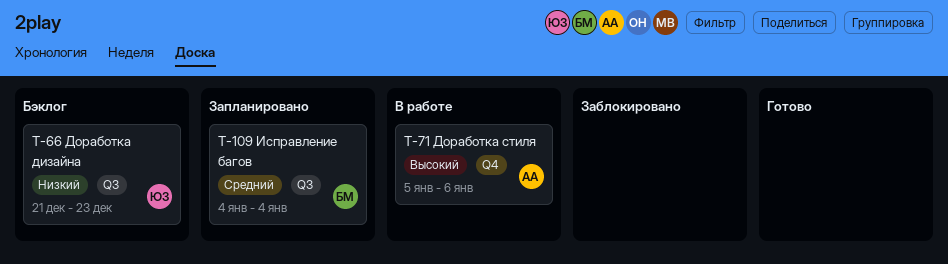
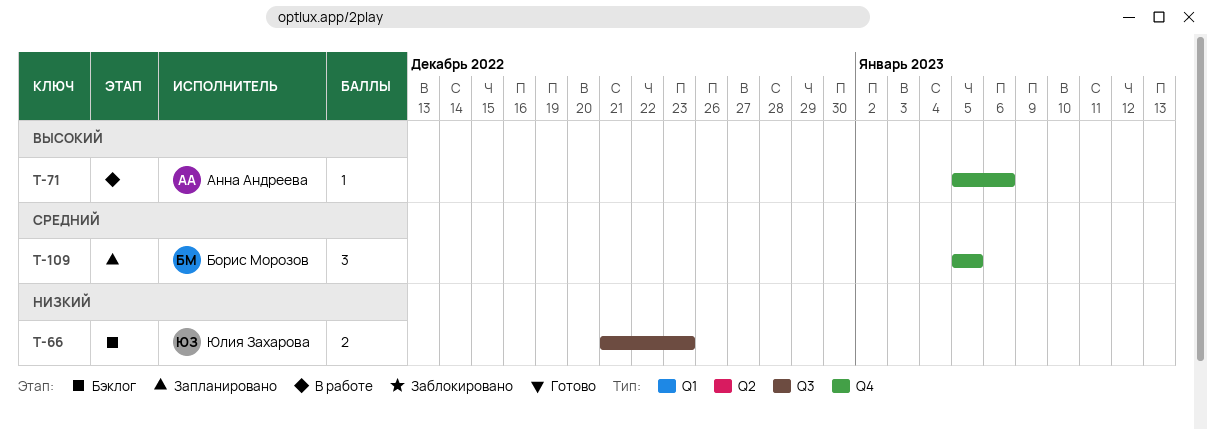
T-109, label: Q3 -> Q4
T-109, start: Jan 4 -> Jan 5
T-109, due: Jan 4 -> Jan 5

